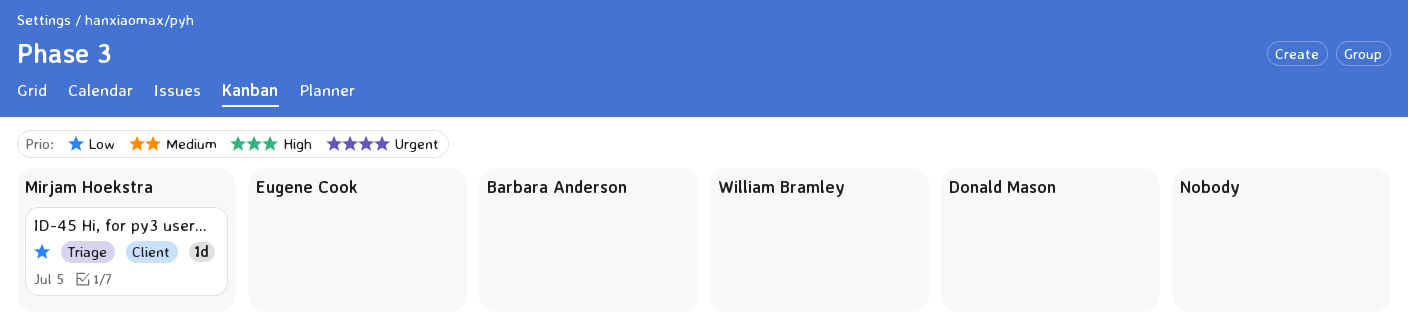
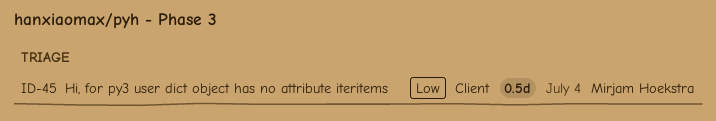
ID-45, estimate: 1d -> 0.5d
ID-45, due: Jul 5 -> Jul 4

